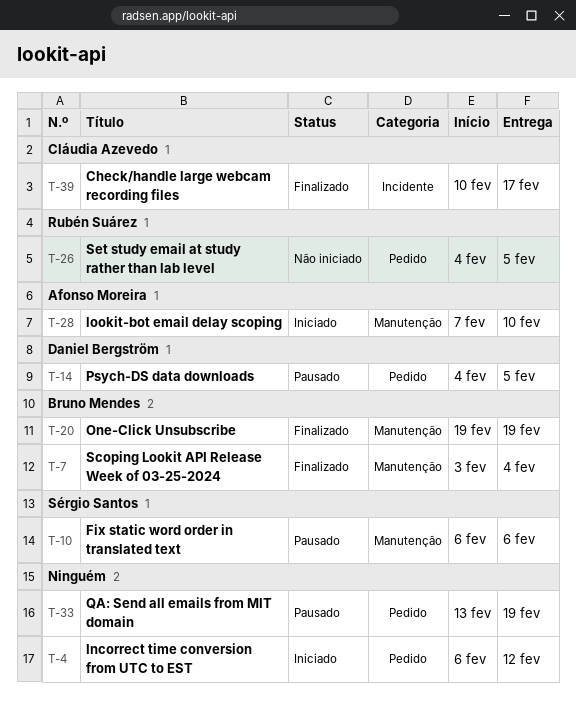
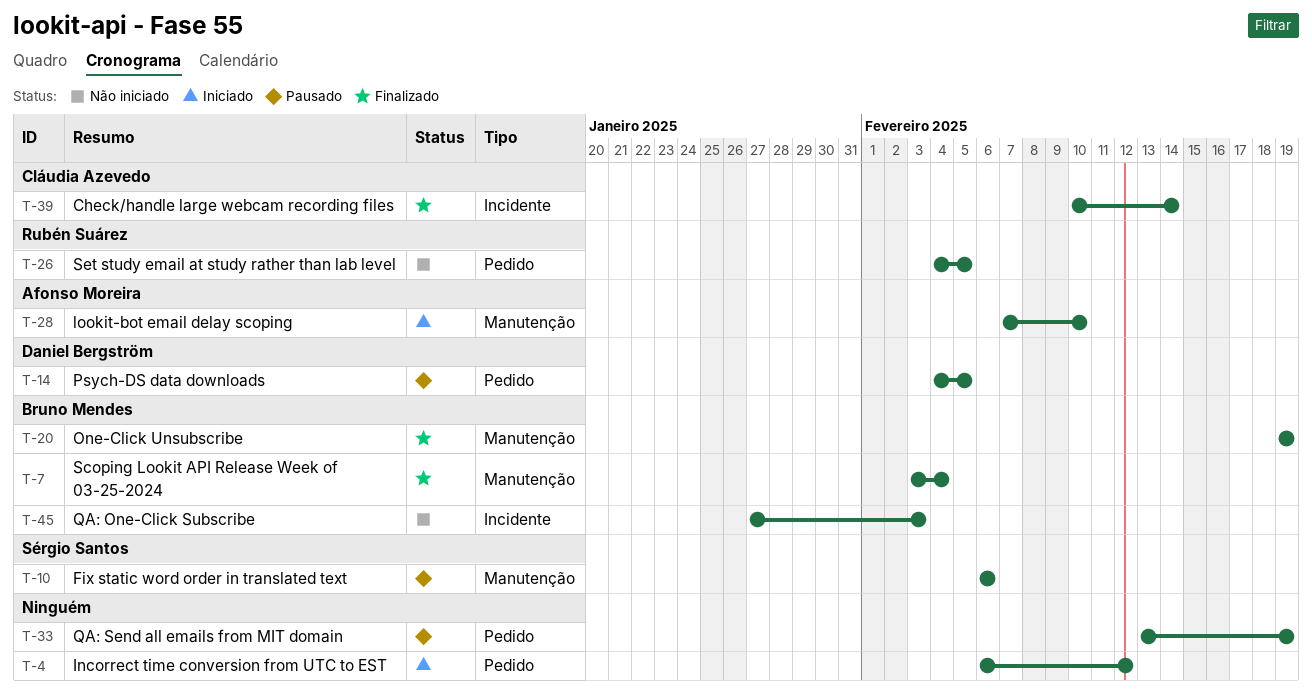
T-39, due: Feb 17 -> Feb 14
T-45: none -> present

